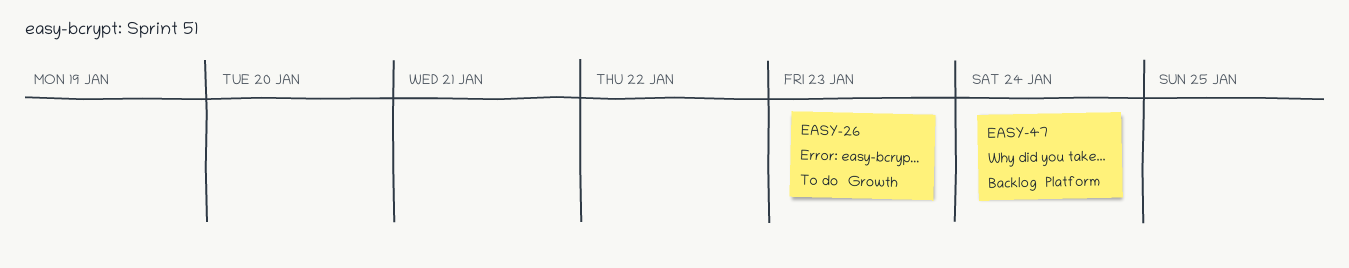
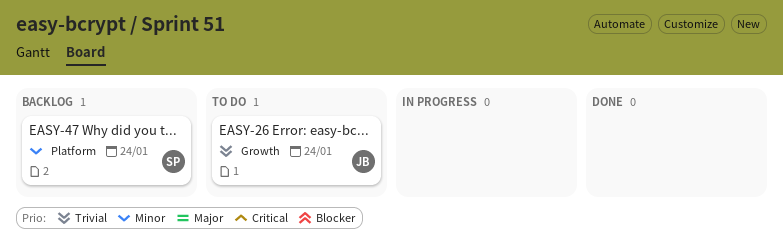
EASY-26, due: Jan 23 -> Jan 24

